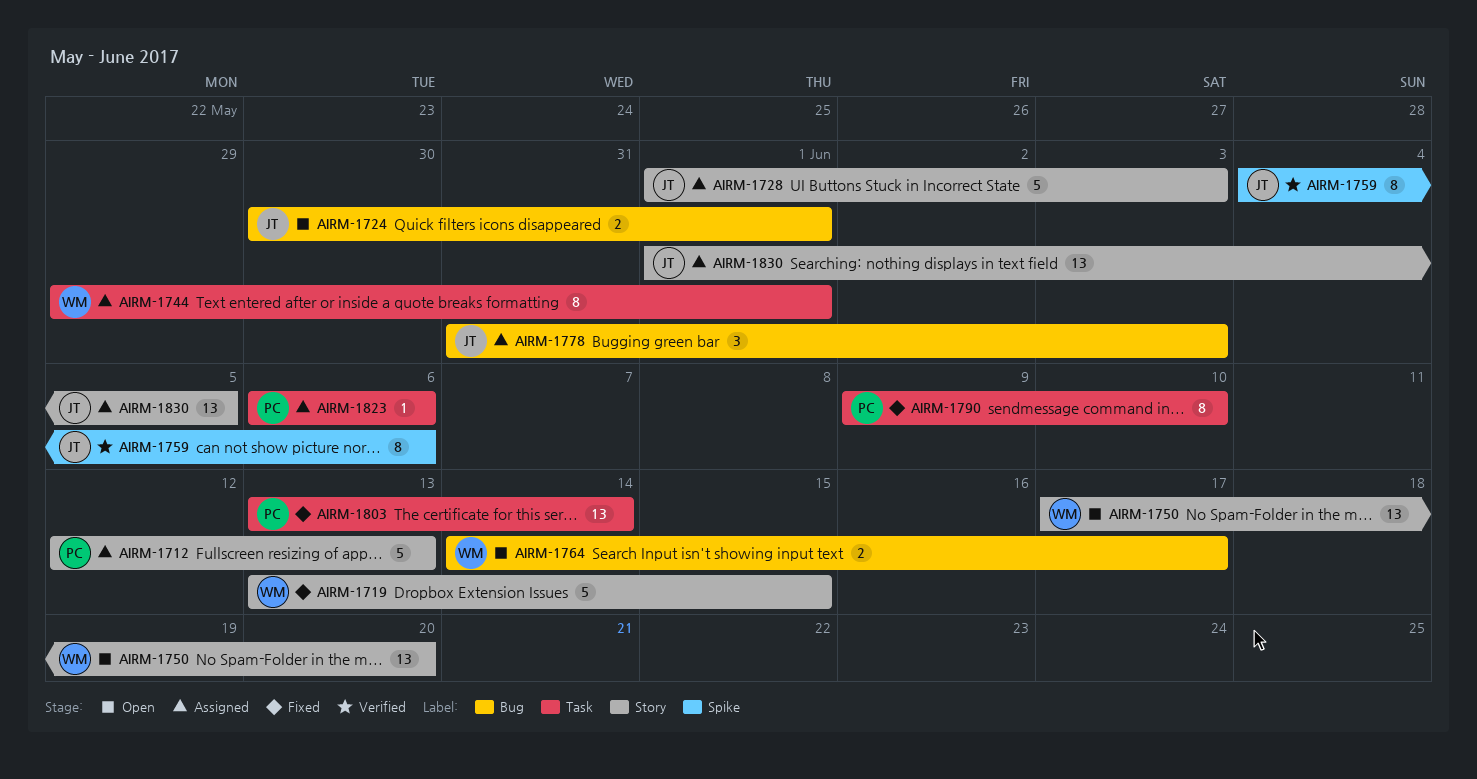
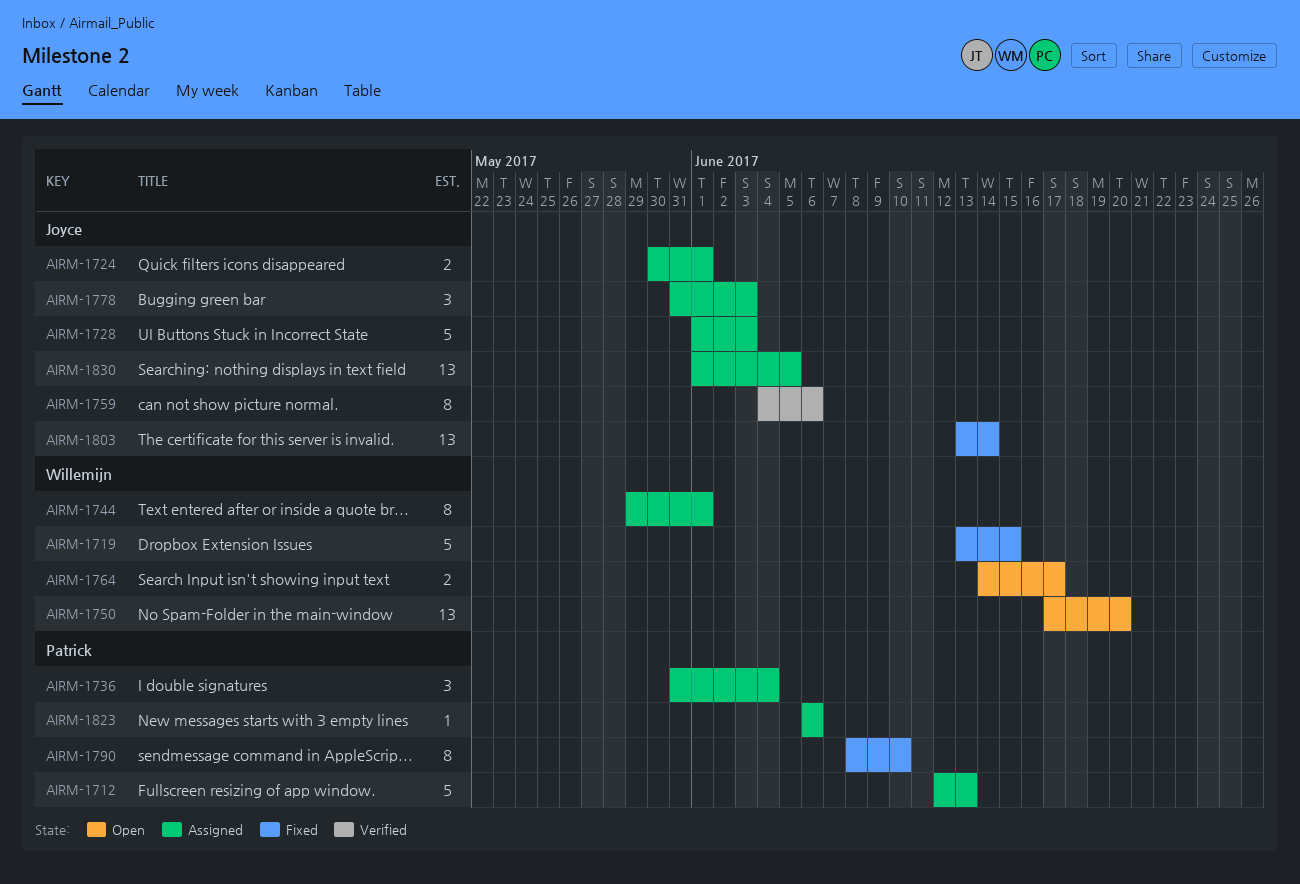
AIRM-1724, status: Open -> Assigned
AIRM-1736: none -> present
AIRM-1790, start: Jun 9 -> Jun 8
AIRM-1803, owner: Patrick -> Joyce

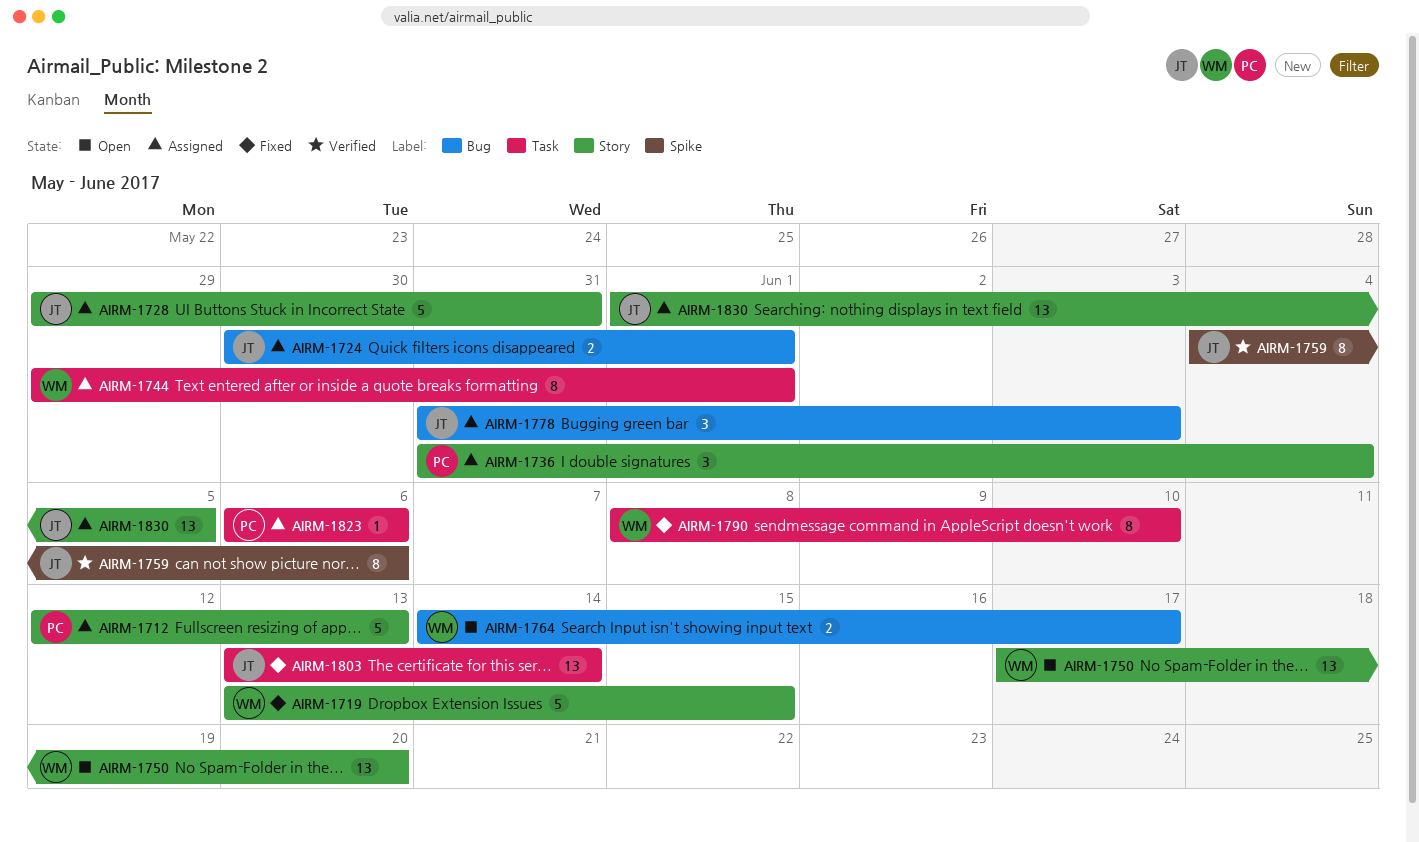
AIRM-1728, start: Jun 1 -> May 29
AIRM-1728, due: Jun 3 -> May 31
AIRM-1790, owner: Patrick -> Willemijn

